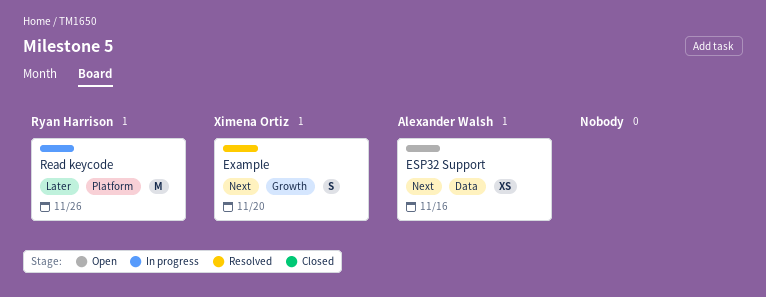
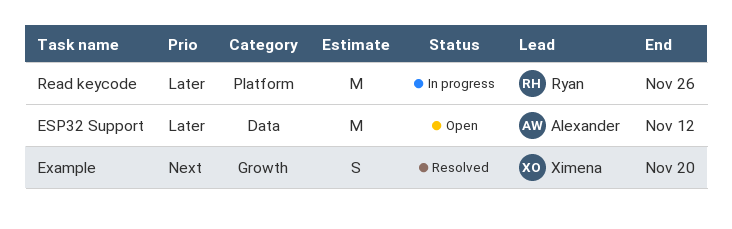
ESP32 Support, priority: Next -> Later
ESP32 Support, estimate: XS -> M
ESP32 Support, due: Nov 16 -> Nov 12

